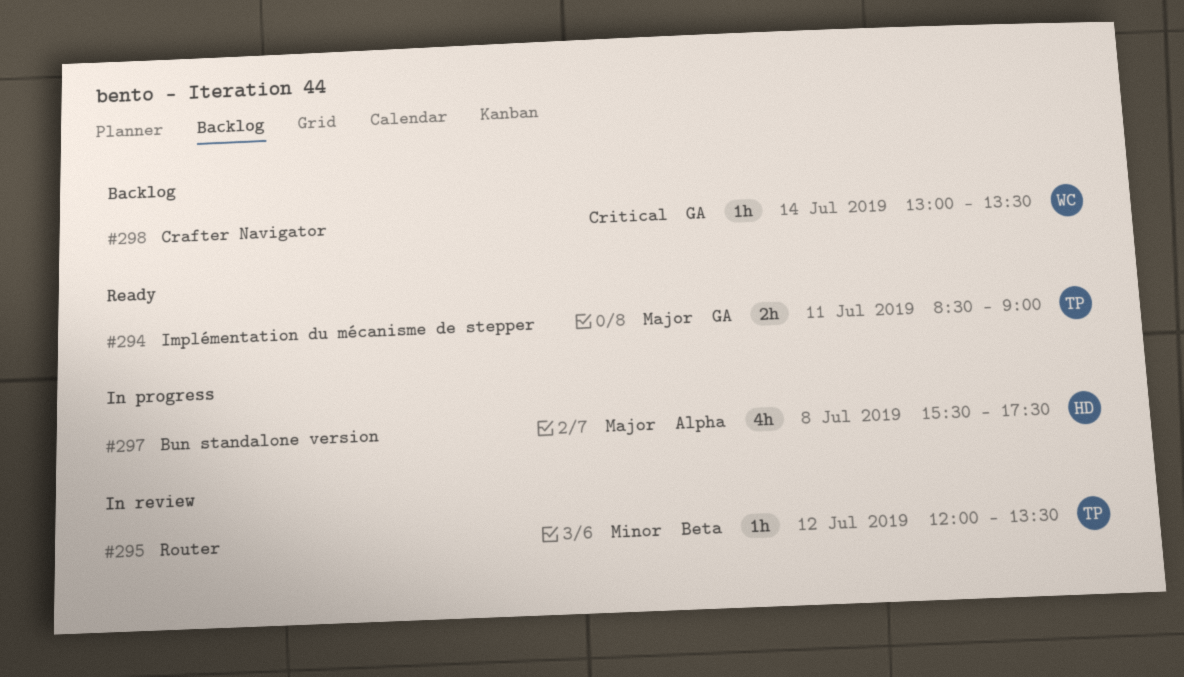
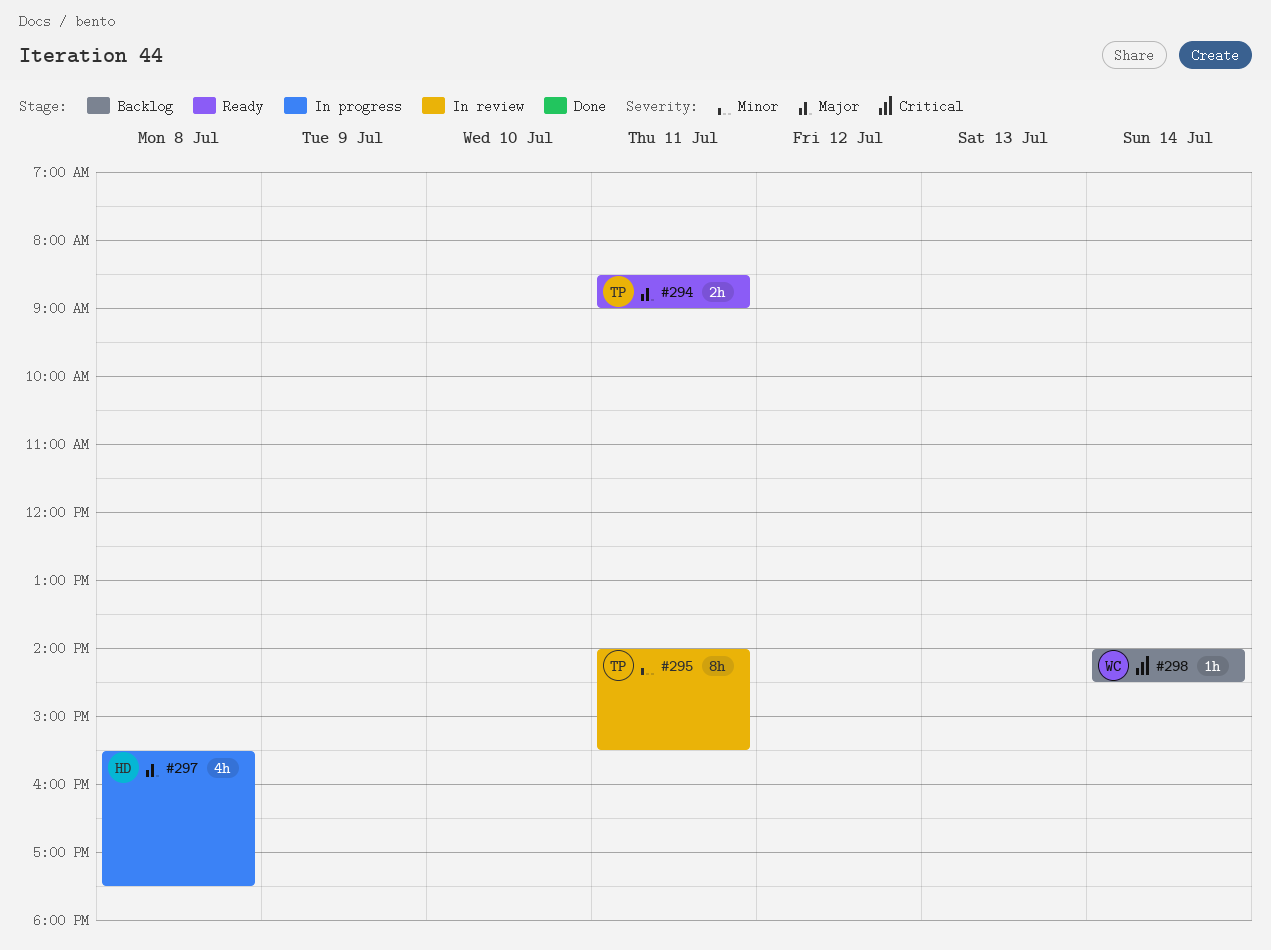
#295, estimate: 1h -> 8h
#295, day: Jul 12 -> Jul 11
#295, begins: 12:00 -> 14:00
#295, ends: 13:30 -> 15:30
#298, begins: 13:00 -> 14:00
#298, ends: 13:30 -> 14:30

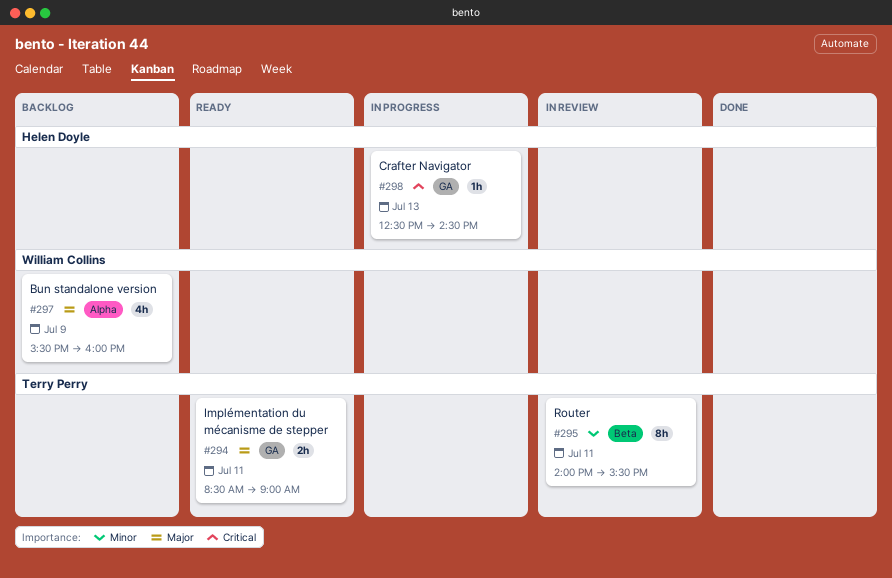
#297, status: In progress -> Backlog
#297, owner: Helen Doyle -> William Collins
#297, day: Jul 8 -> Jul 9
#297, ends: 17:30 -> 16:00
#298, status: Backlog -> In progress
#298, owner: William Collins -> Helen Doyle
#298, day: Jul 14 -> Jul 13
#298, begins: 14:00 -> 12:30

